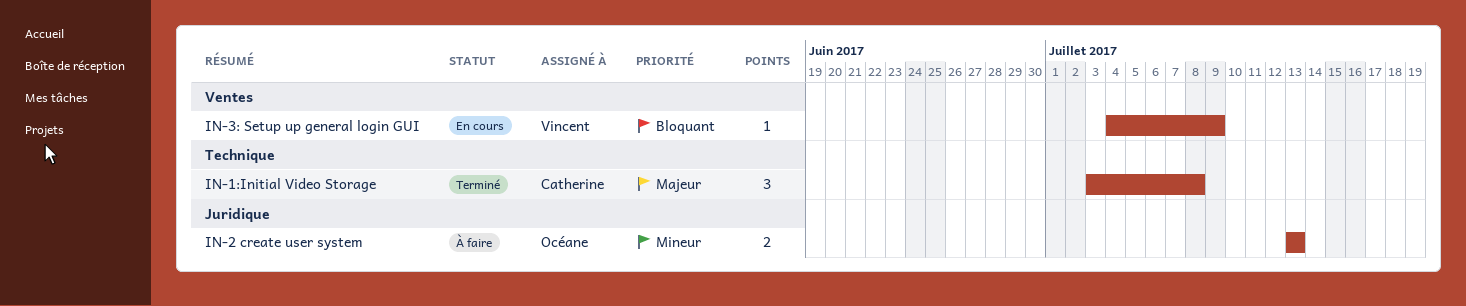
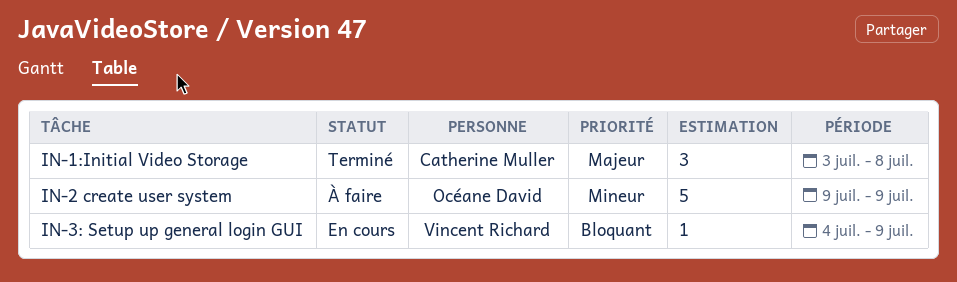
IN-2 create user system, estimate: 2 -> 5
IN-2 create user system, start: Jul 13 -> Jul 9
IN-2 create user system, due: Jul 13 -> Jul 9

